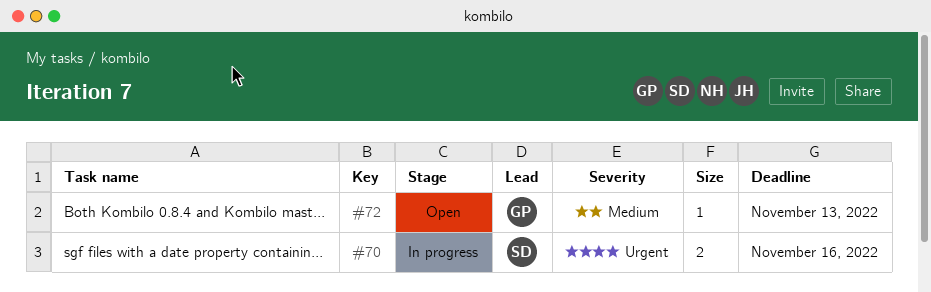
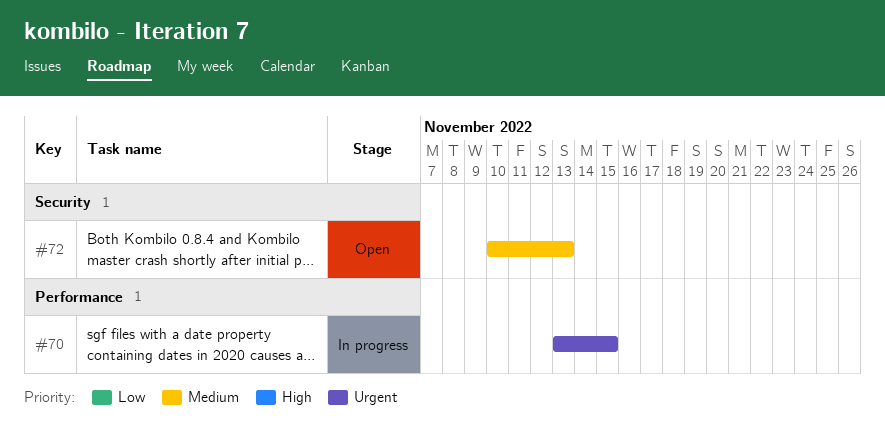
#70, due: Nov 16 -> Nov 15

